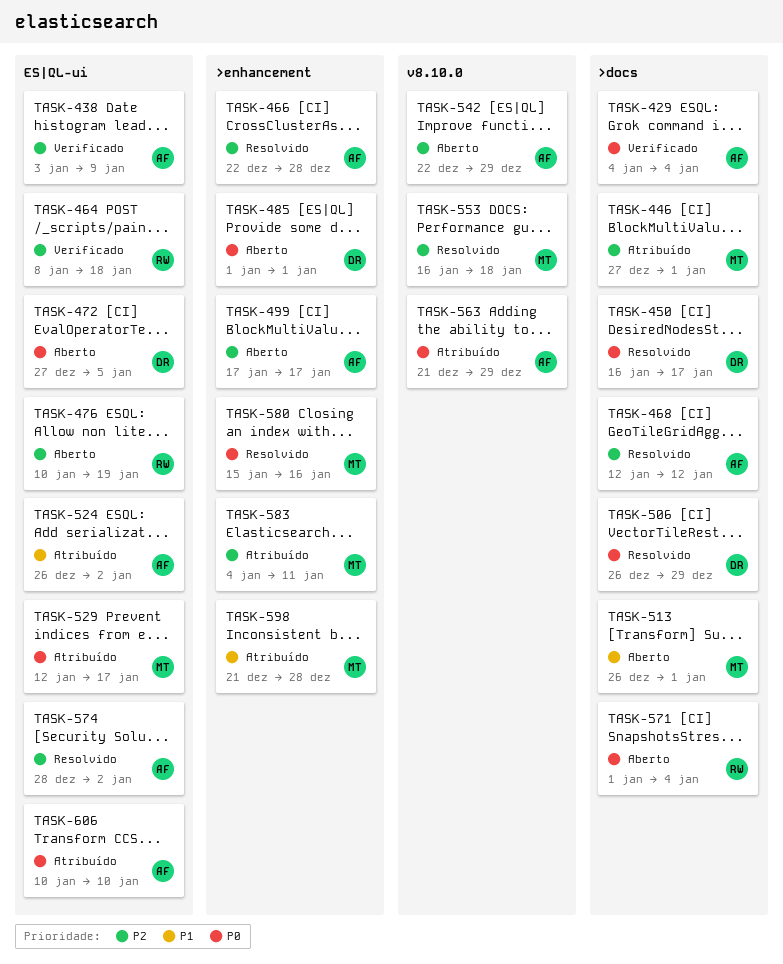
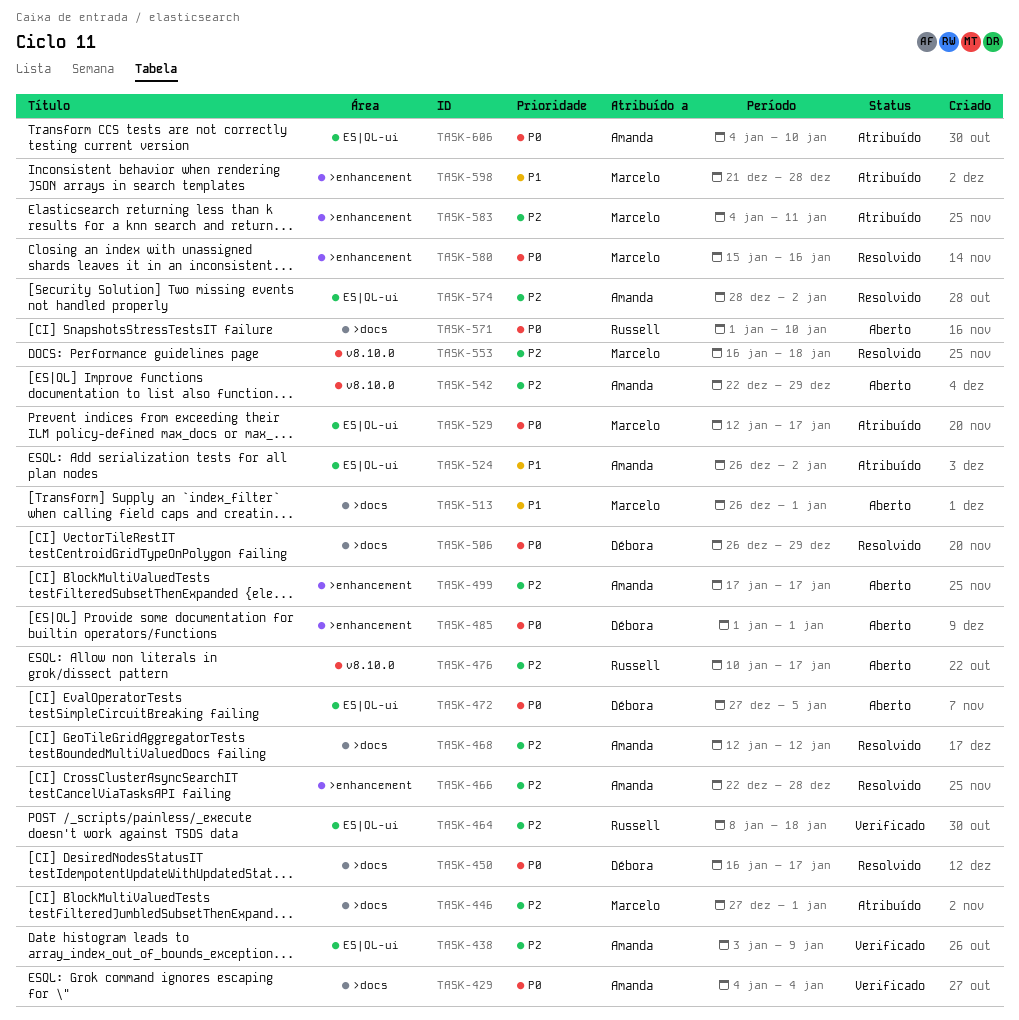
TASK-476, label: ES|QL-ui -> v8.10.0
TASK-476, due: Jan 19 -> Jan 17
TASK-563: present -> none
TASK-571, due: Jan 4 -> Jan 10
TASK-606, start: Jan 10 -> Jan 4

